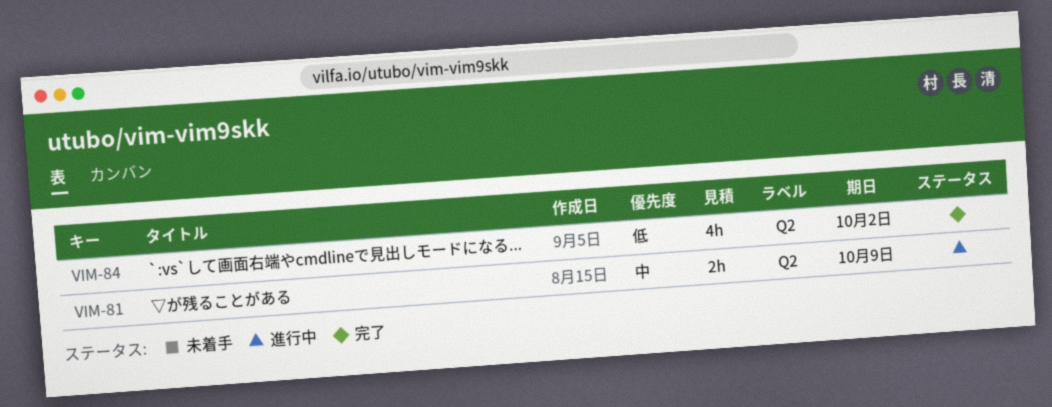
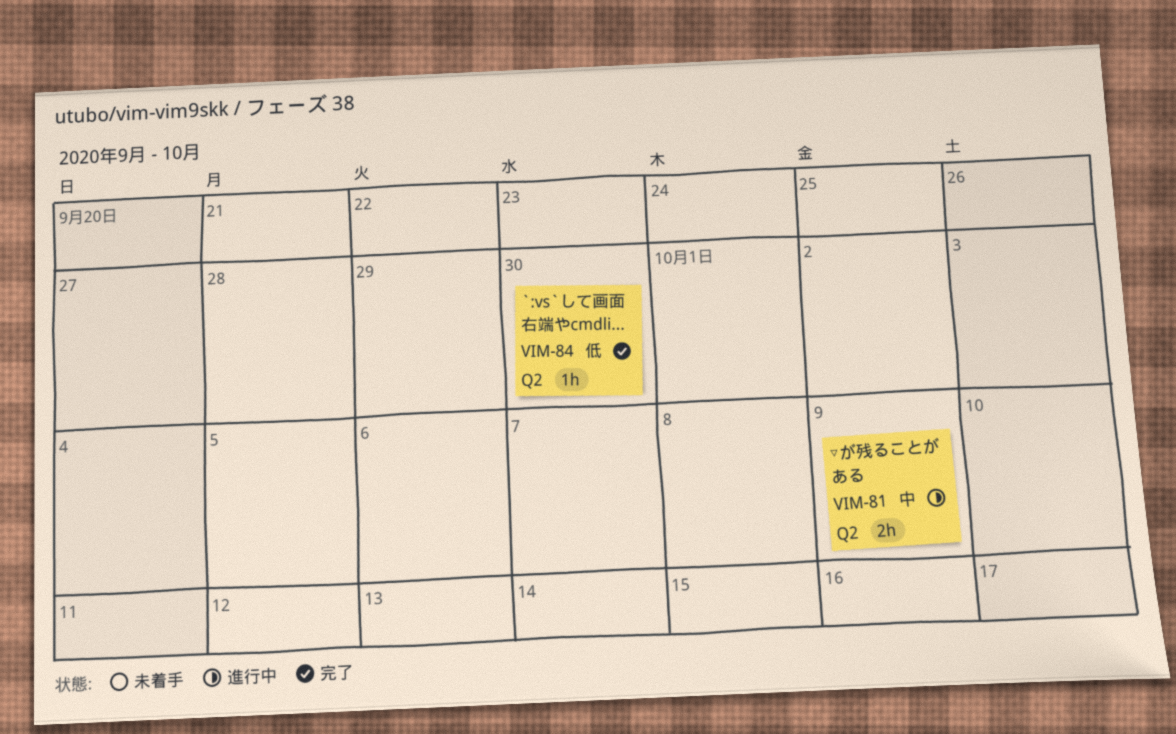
VIM-84, estimate: 4h -> 1h
VIM-84, due: Oct 2 -> Sep 30

